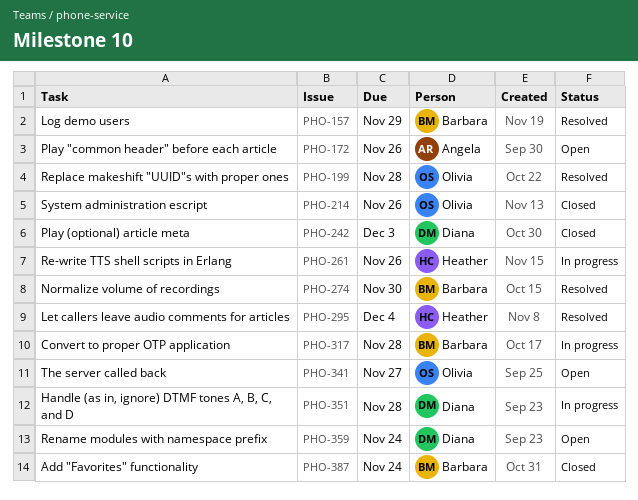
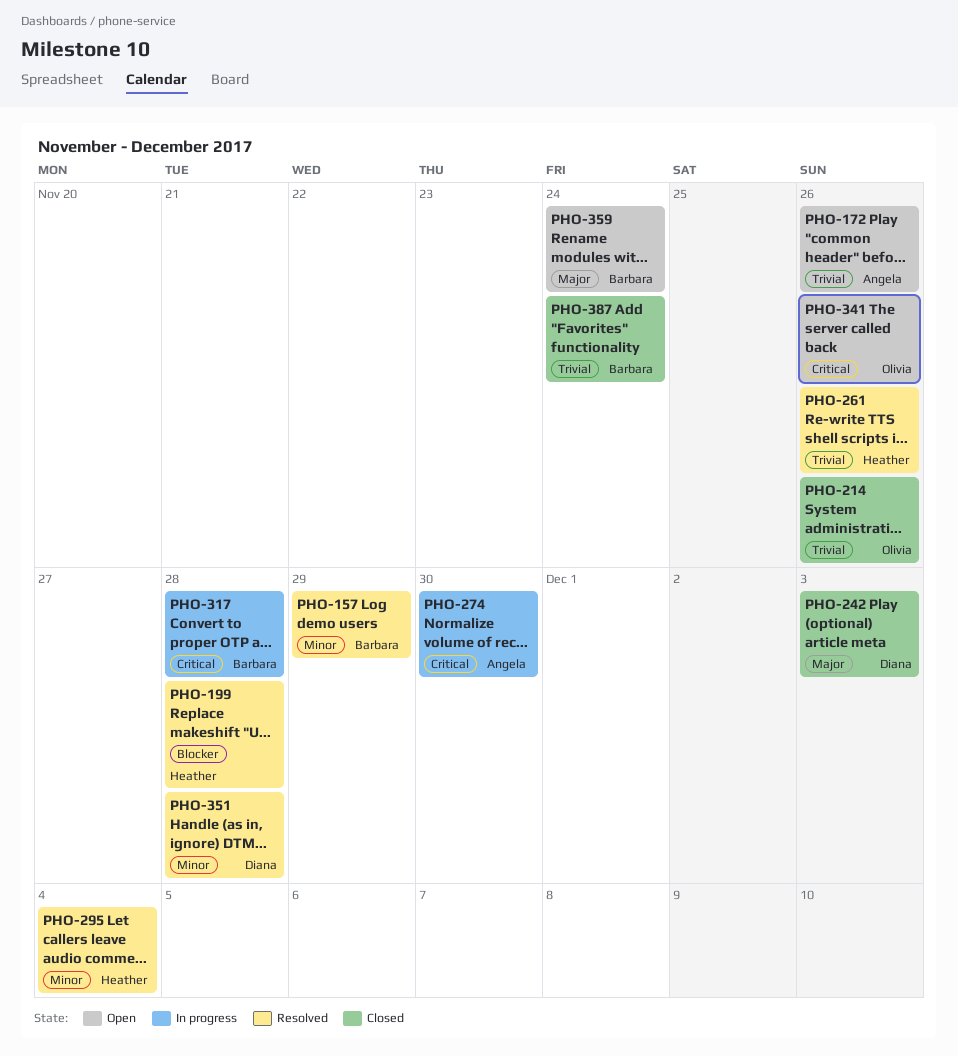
PHO-199, owner: Olivia -> Heather
PHO-261, status: In progress -> Resolved
PHO-274, status: Resolved -> In progress
PHO-274, owner: Barbara -> Angela
PHO-341, due: Nov 27 -> Nov 26
PHO-351, status: In progress -> Resolved
PHO-359, owner: Diana -> Barbara

